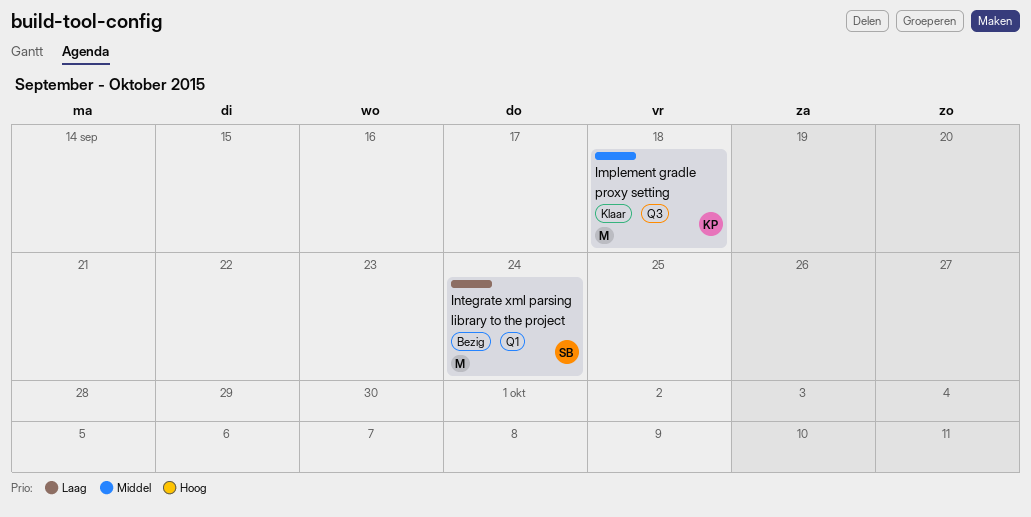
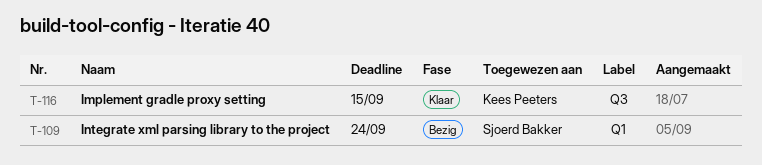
Implement gradle proxy setting, due: Sep 18 -> Sep 15

